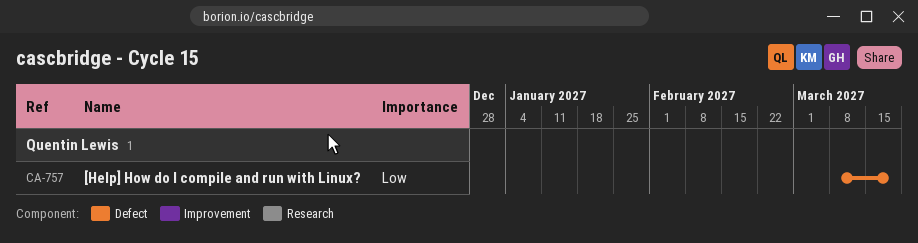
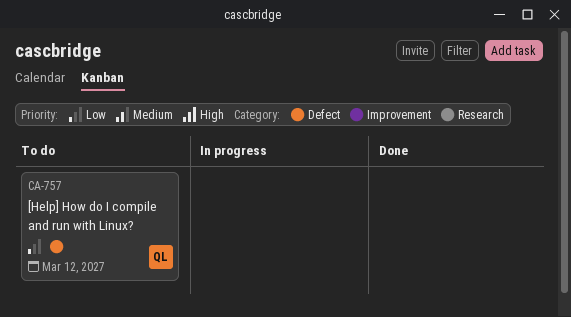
CA-757, due: Mar 19 -> Mar 12

